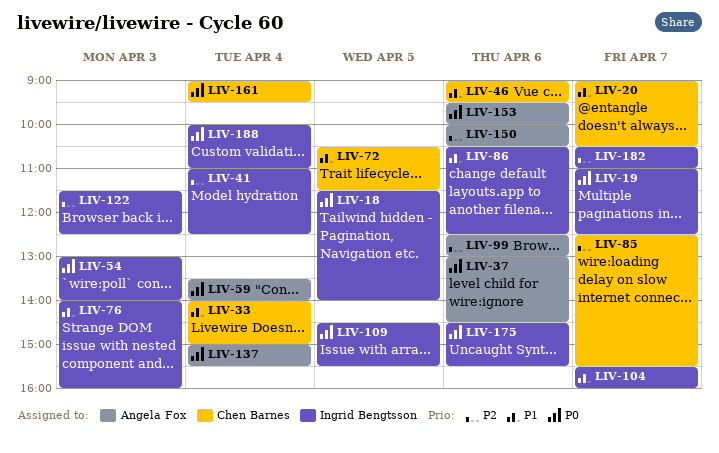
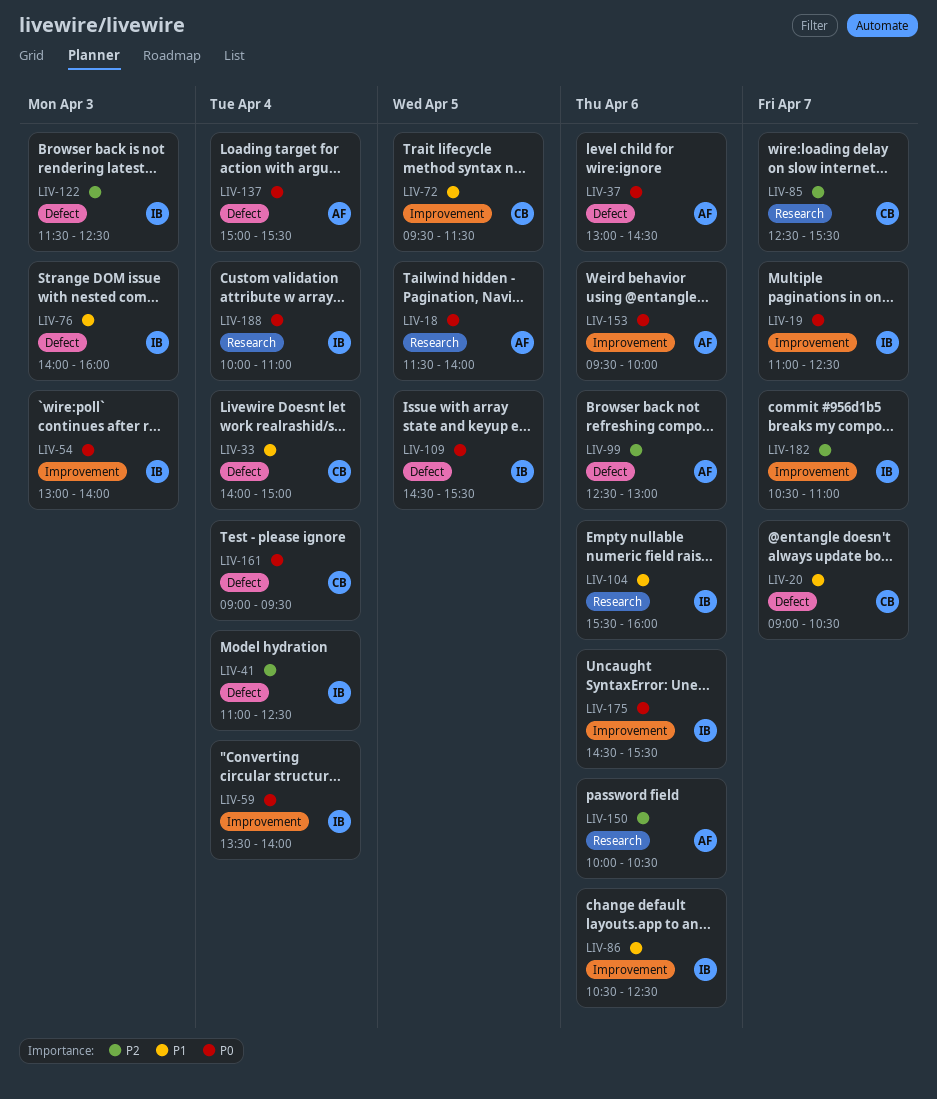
LIV-18, owner: Ingrid Bengtsson -> Angela Fox
LIV-46: present -> none
LIV-59, owner: Angela Fox -> Ingrid Bengtsson
LIV-72, begins: 10:30 -> 09:30
LIV-104, day: Apr 7 -> Apr 6

